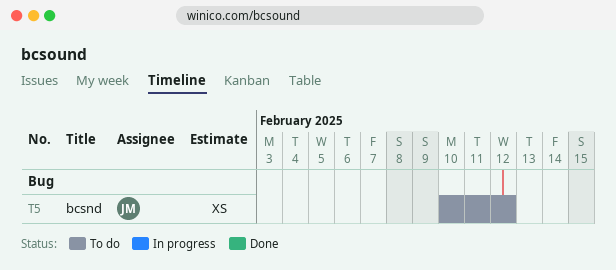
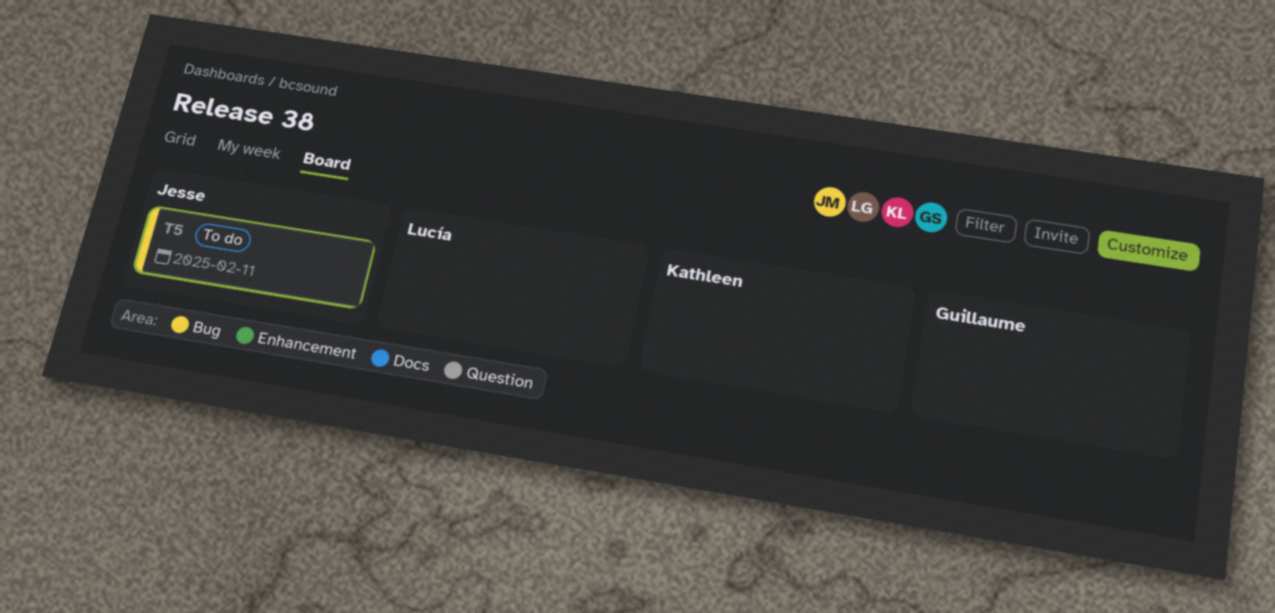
T5, due: Feb 12 -> Feb 11

